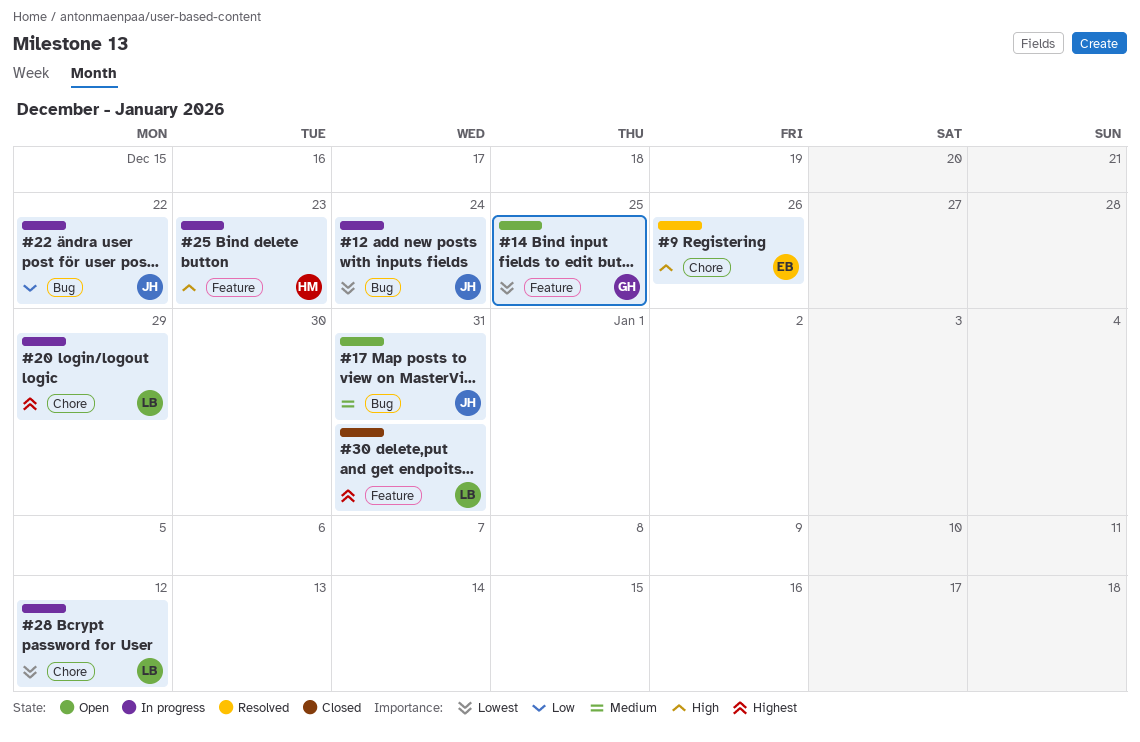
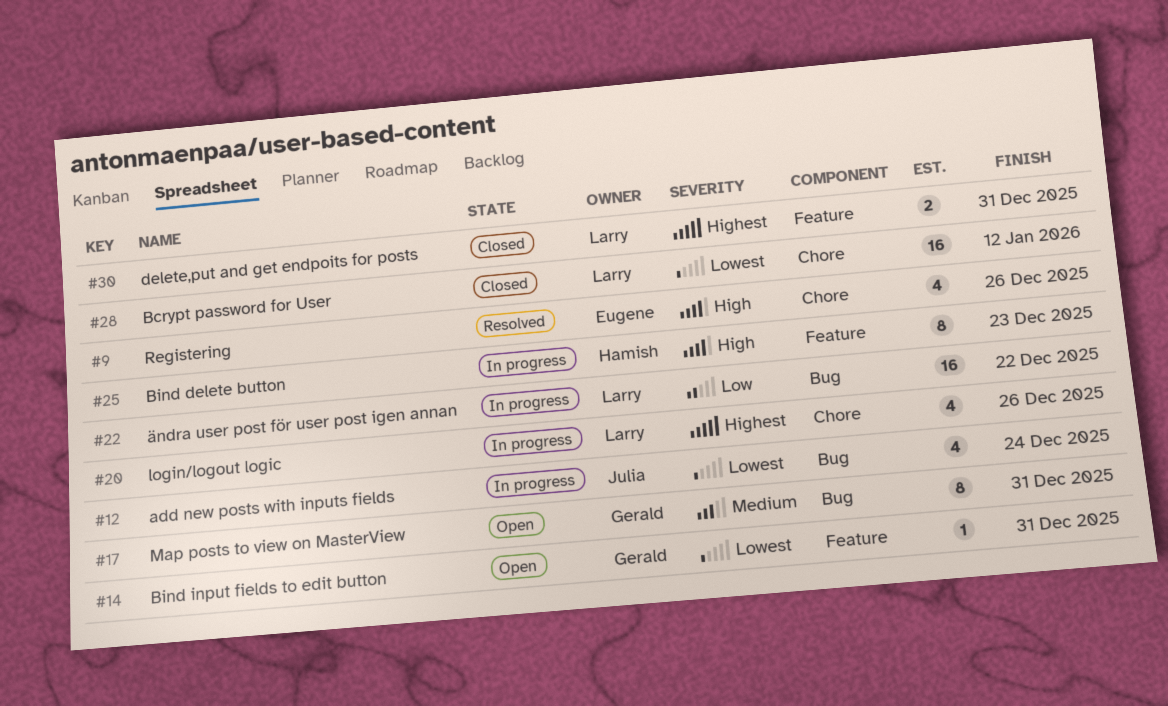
#14, due: Dec 25 -> Dec 31
#17, owner: Julia -> Gerald
#20, due: Dec 29 -> Dec 26
#22, owner: Julia -> Larry
#28, status: In progress -> Closed

